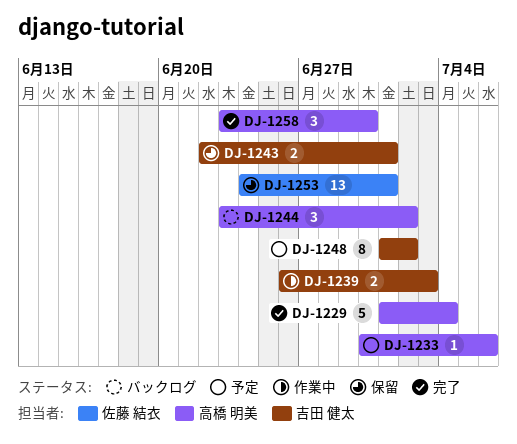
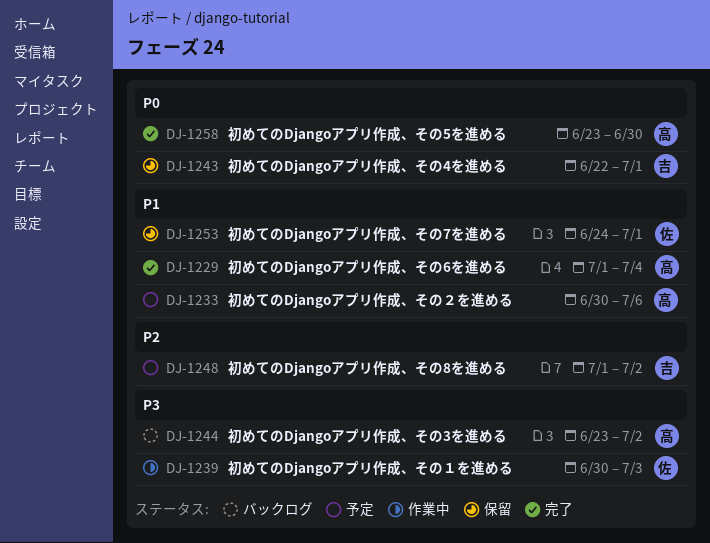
DJ-1239, owner: 吉田 健太 -> 佐藤 結衣
DJ-1239, start: Jun 26 -> Jun 30

